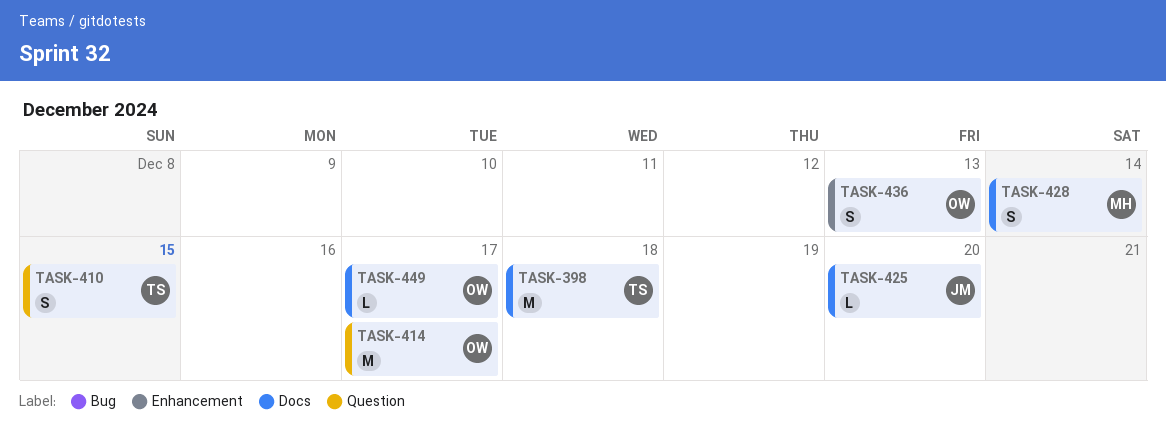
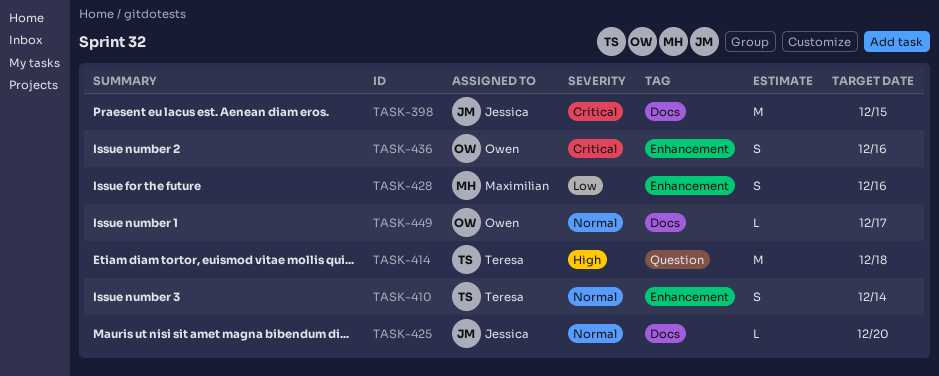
TASK-398, owner: Teresa -> Jessica
TASK-398, due: Dec 18 -> Dec 15
TASK-410, label: Question -> Enhancement
TASK-410, due: Dec 15 -> Dec 14
TASK-414, owner: Owen -> Teresa
TASK-414, due: Dec 17 -> Dec 18
TASK-428, label: Docs -> Enhancement
TASK-428, due: Dec 14 -> Dec 16
TASK-436, due: Dec 13 -> Dec 16

